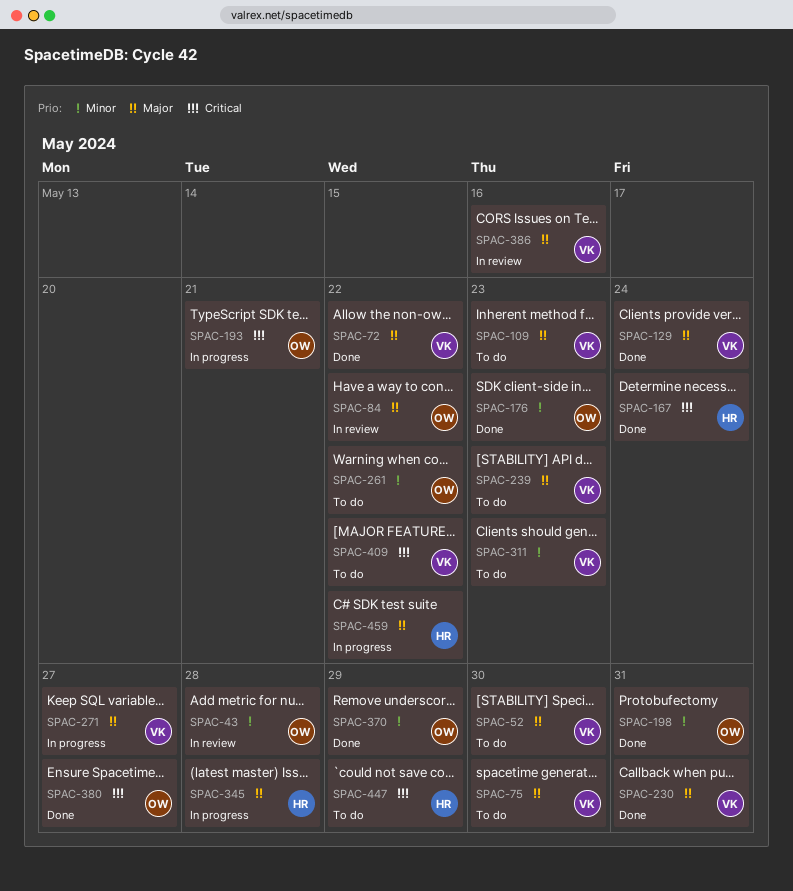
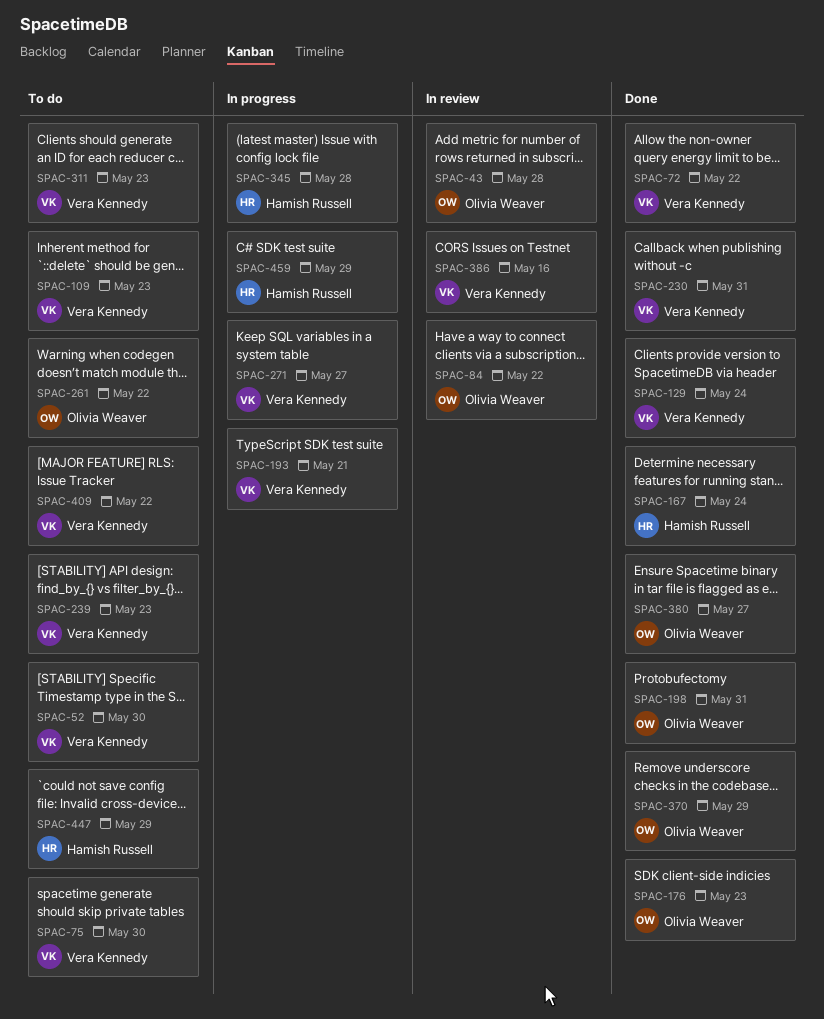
SPAC-193, owner: Olivia Weaver -> Vera Kennedy
SPAC-459, due: May 22 -> May 29

